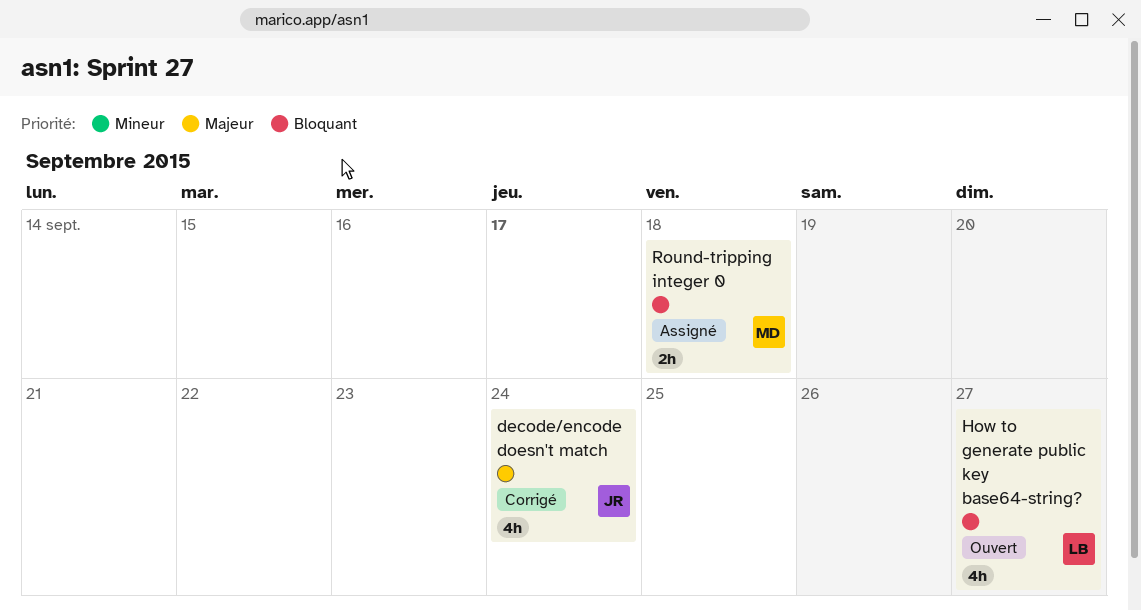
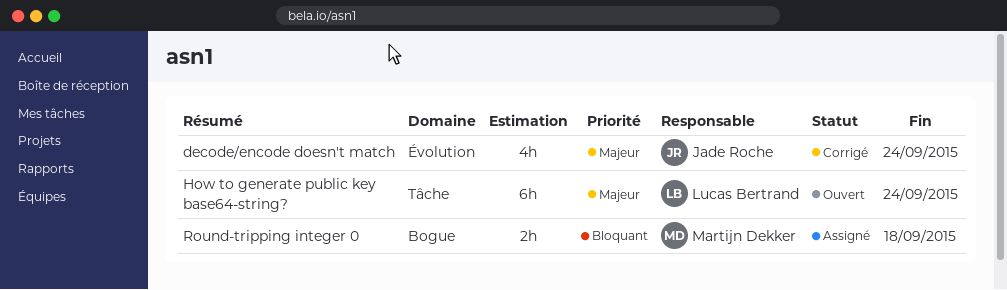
How to generate public key base64-string?, priority: Bloquant -> Majeur
How to generate public key base64-string?, estimate: 4h -> 6h
How to generate public key base64-string?, due: Sep 27 -> Sep 24

